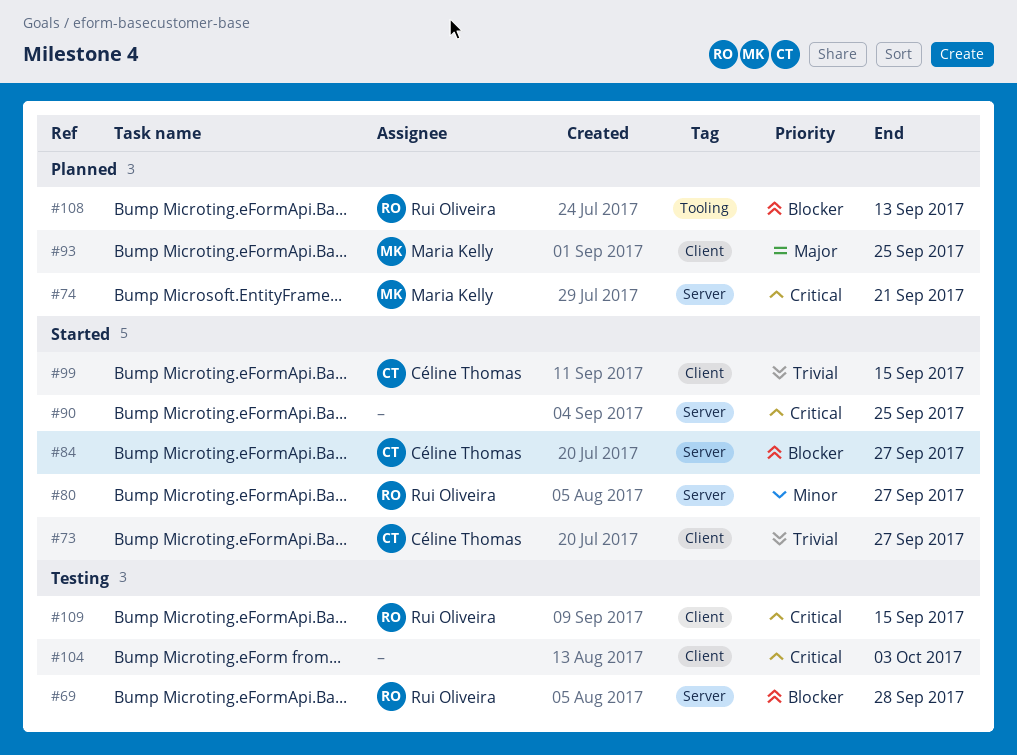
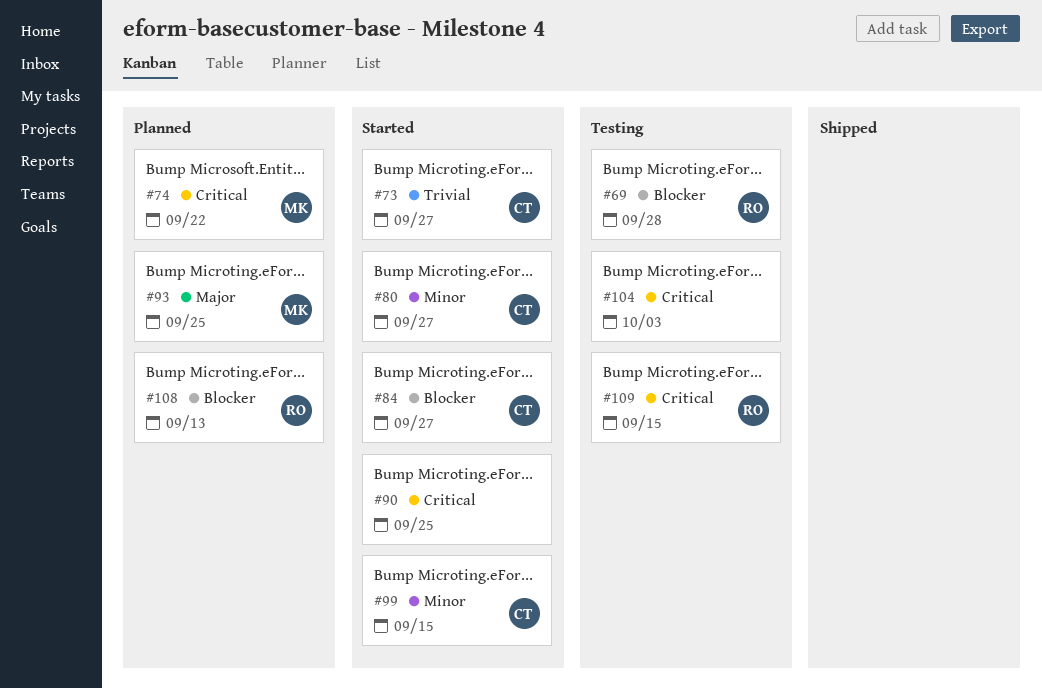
#74, due: Sep 21 -> Sep 22
#80, owner: Rui Oliveira -> Céline Thomas
#99, priority: Trivial -> Minor

